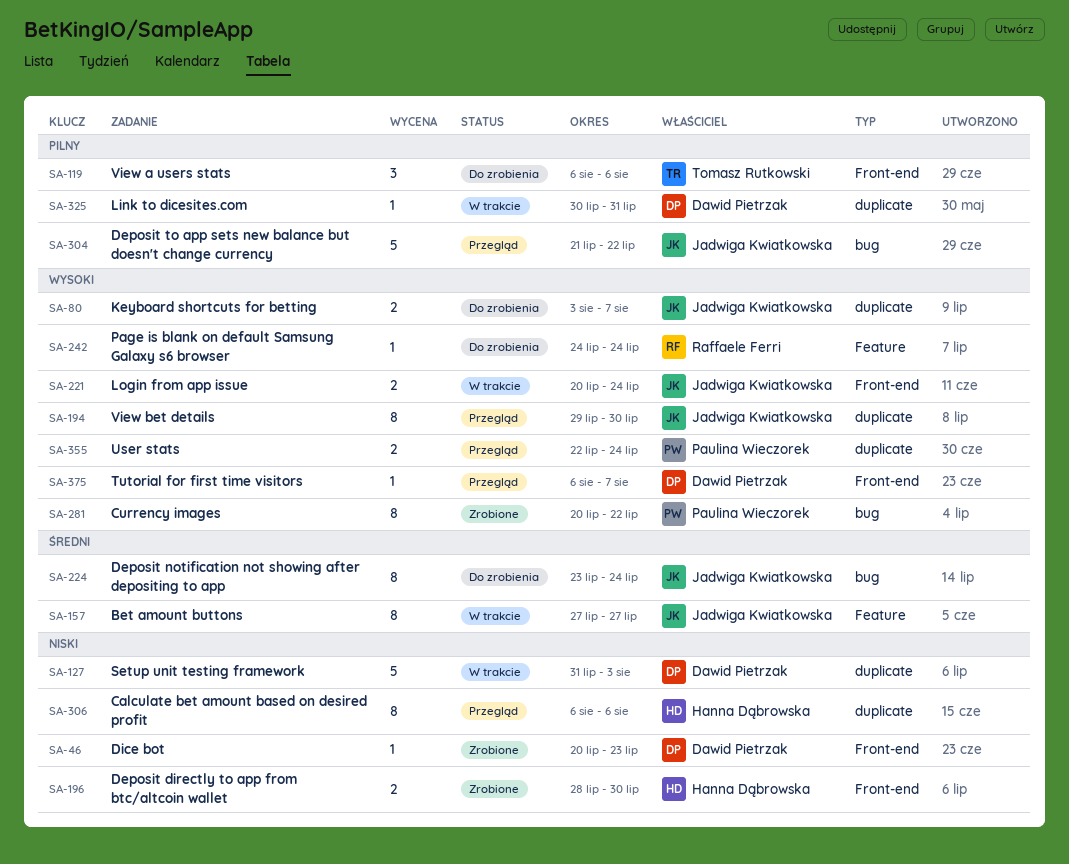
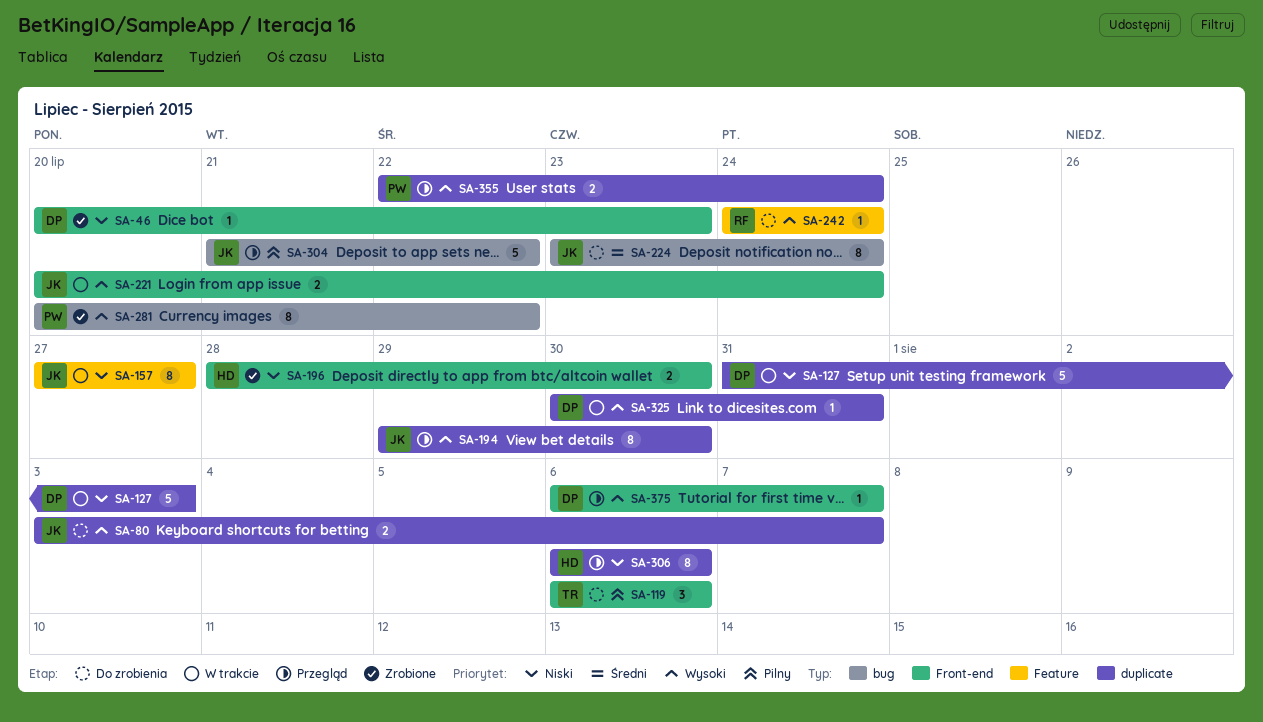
SA-157, priority: Średni -> Niski
SA-325, priority: Pilny -> Wysoki

